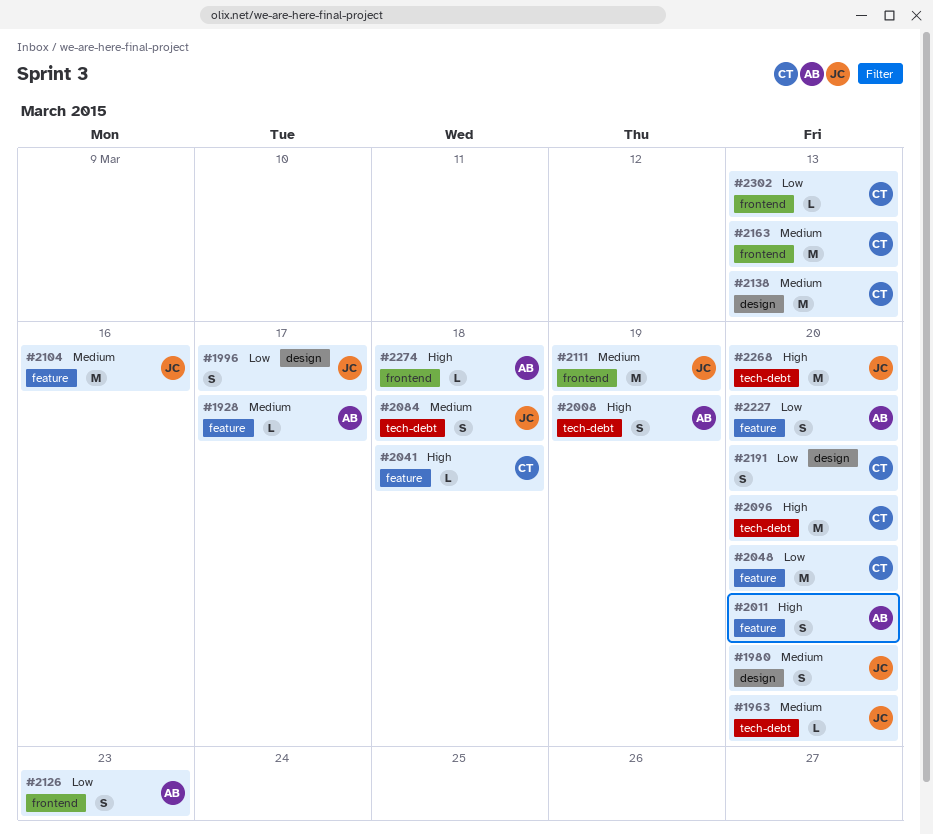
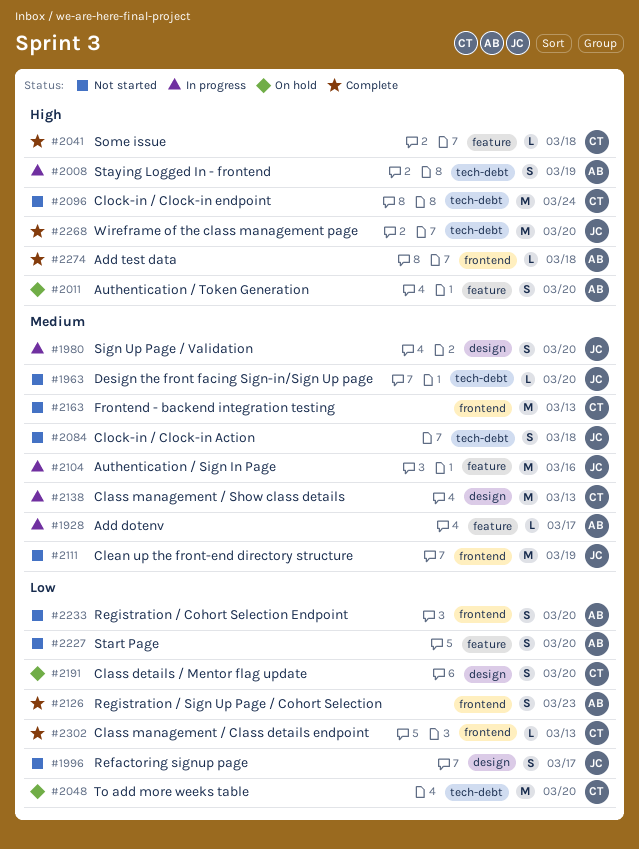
#2048, label: feature -> tech-debt
#2096, due: Mar 20 -> Mar 24
#2233: none -> present

